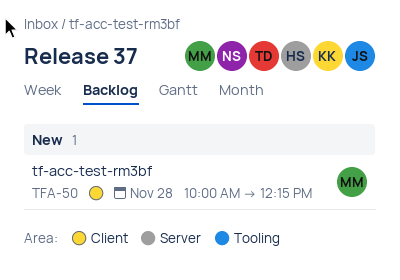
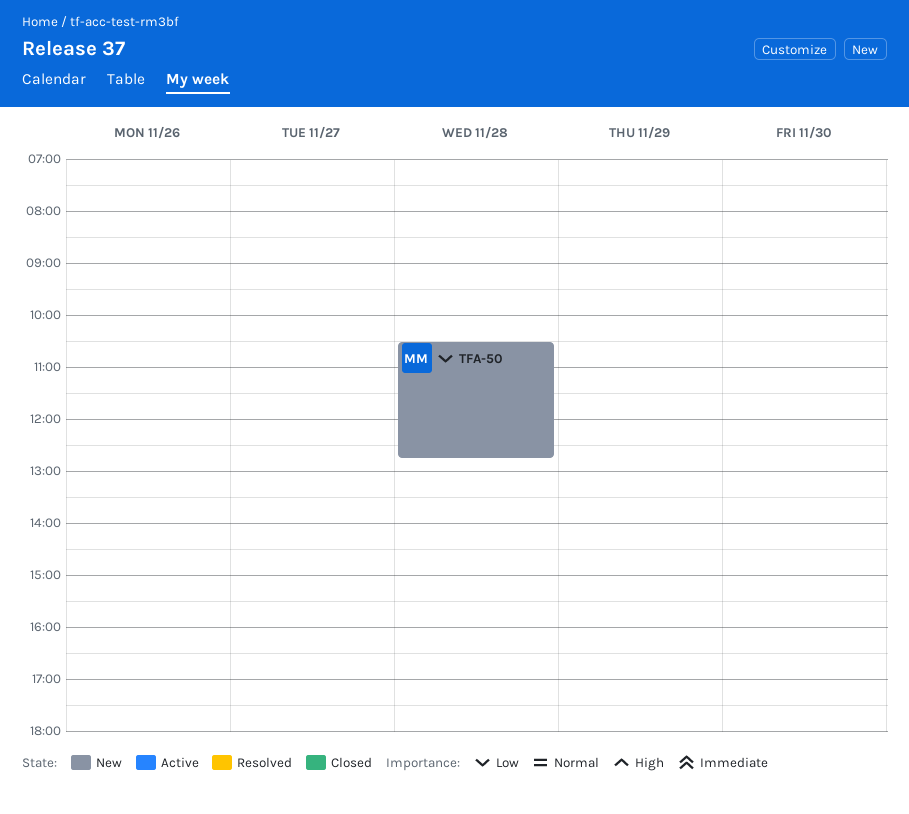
TFA-50, begins: 10:00 -> 10:30
TFA-50, ends: 12:15 -> 12:45

